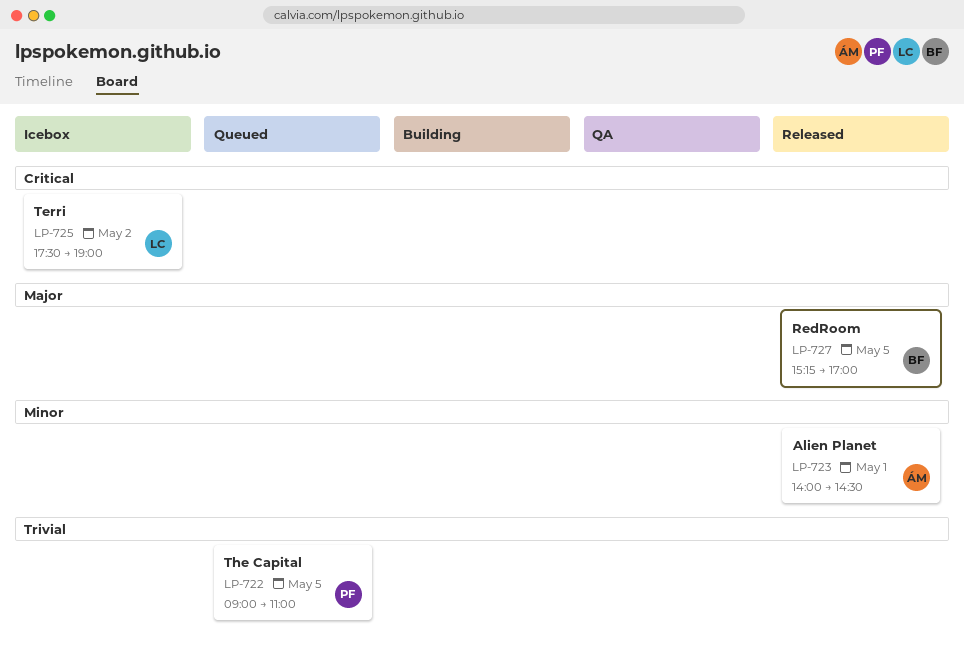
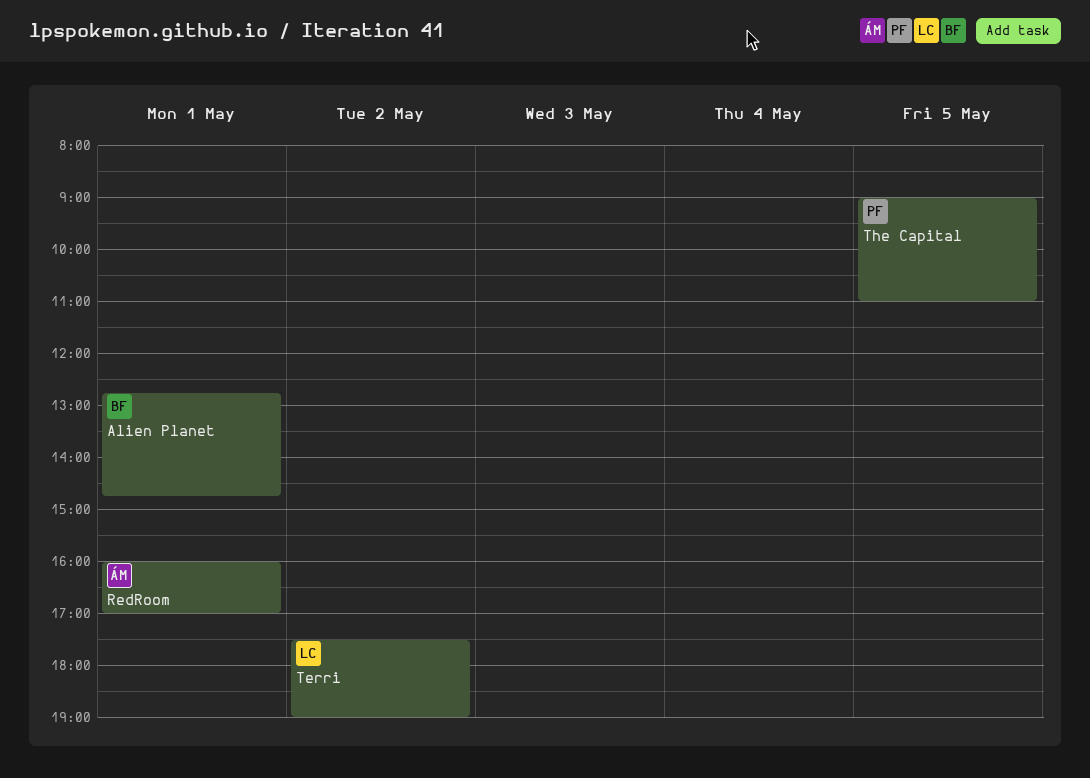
Alien Planet, owner: ÁM -> BF
Alien Planet, begins: 14:00 -> 12:45
Alien Planet, ends: 14:30 -> 14:45
RedRoom, owner: BF -> ÁM
RedRoom, day: May 5 -> May 1
RedRoom, begins: 15:15 -> 16:00

